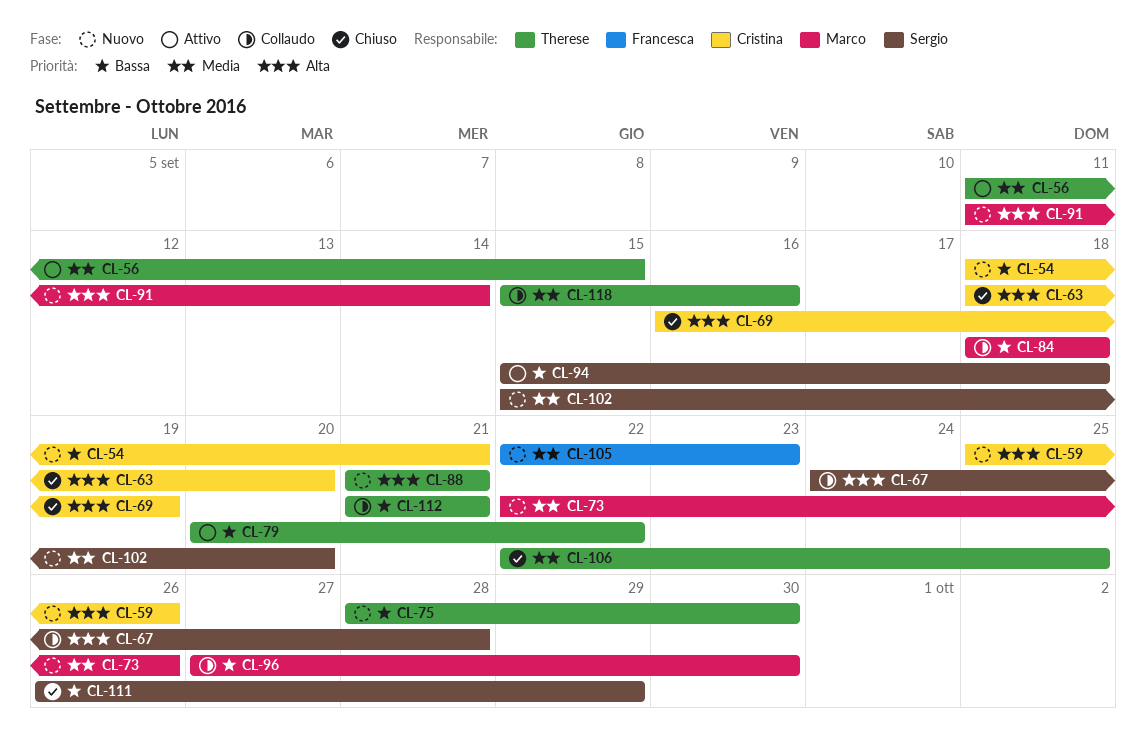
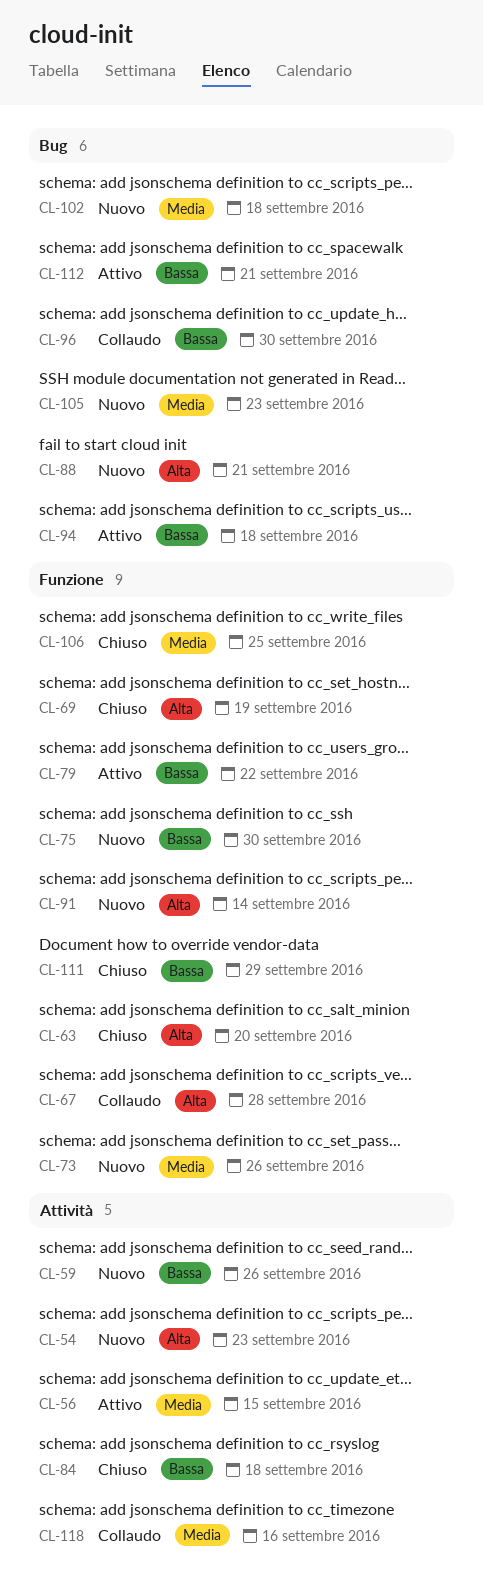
CL-54, priority: Bassa -> Alta
CL-54, due: Sep 21 -> Sep 23
CL-59, priority: Alta -> Bassa
CL-84, status: Collaudo -> Chiuso
CL-102, due: Sep 20 -> Sep 18
CL-112, status: Collaudo -> Attivo

